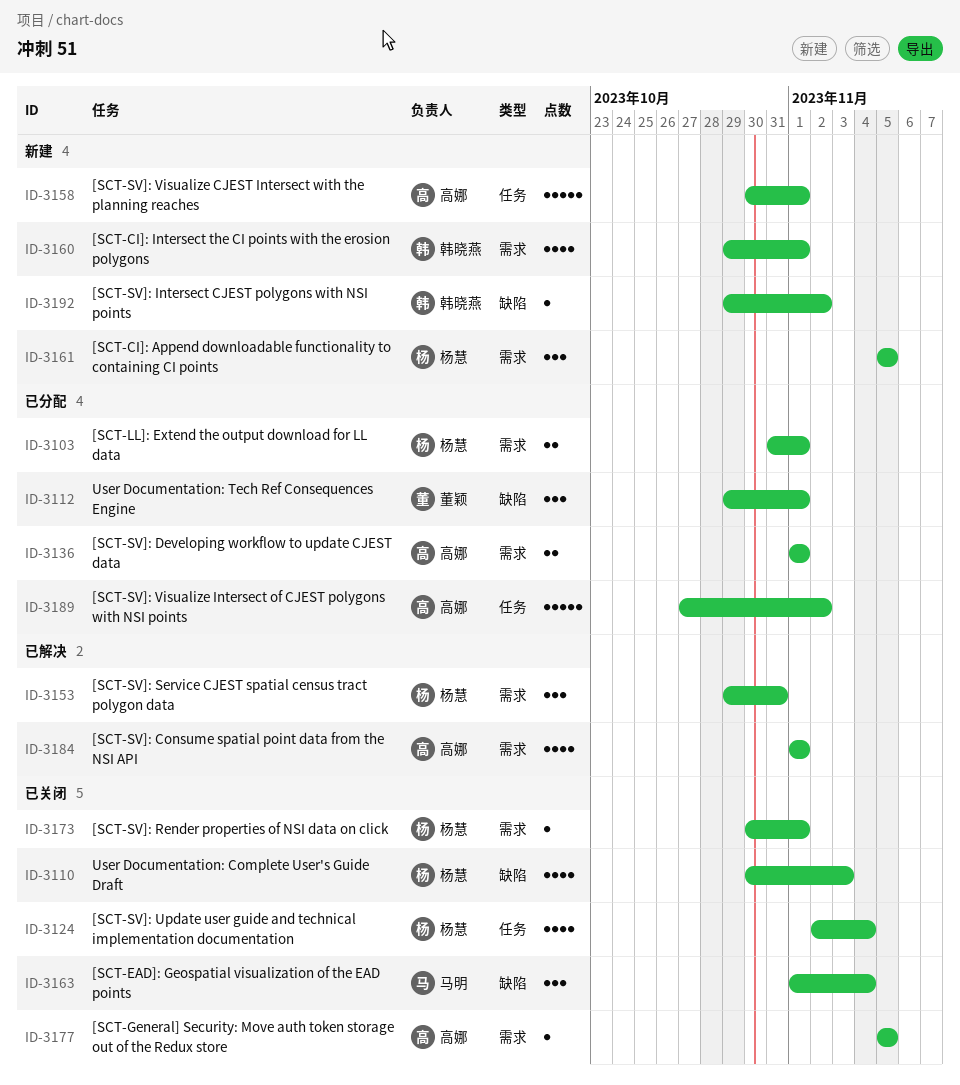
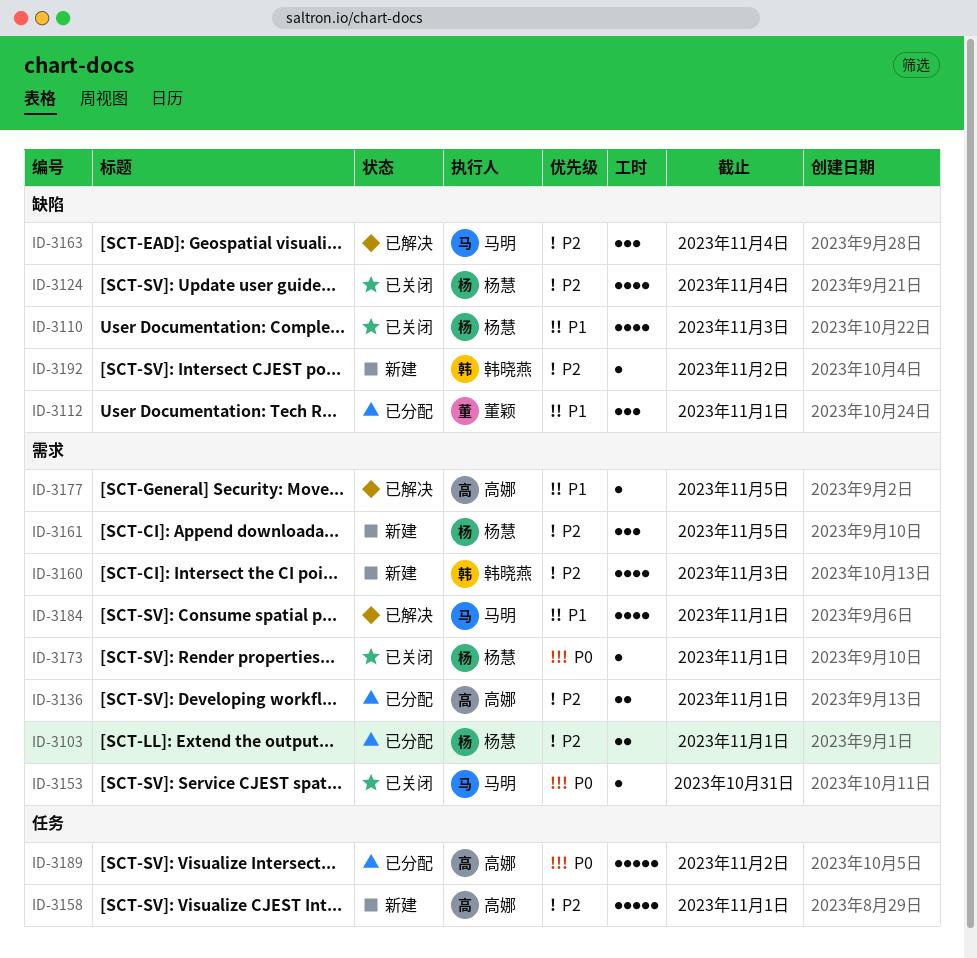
ID-3124, label: 任务 -> 缺陷
ID-3153, status: 已解决 -> 已关闭
ID-3153, owner: 杨慧 -> 马明
ID-3153, estimate: 3 -> 1
ID-3160, due: Nov 1 -> Nov 3
ID-3163, status: 已关闭 -> 已解决
ID-3177, status: 已关闭 -> 已解决
ID-3184, owner: 高娜 -> 马明

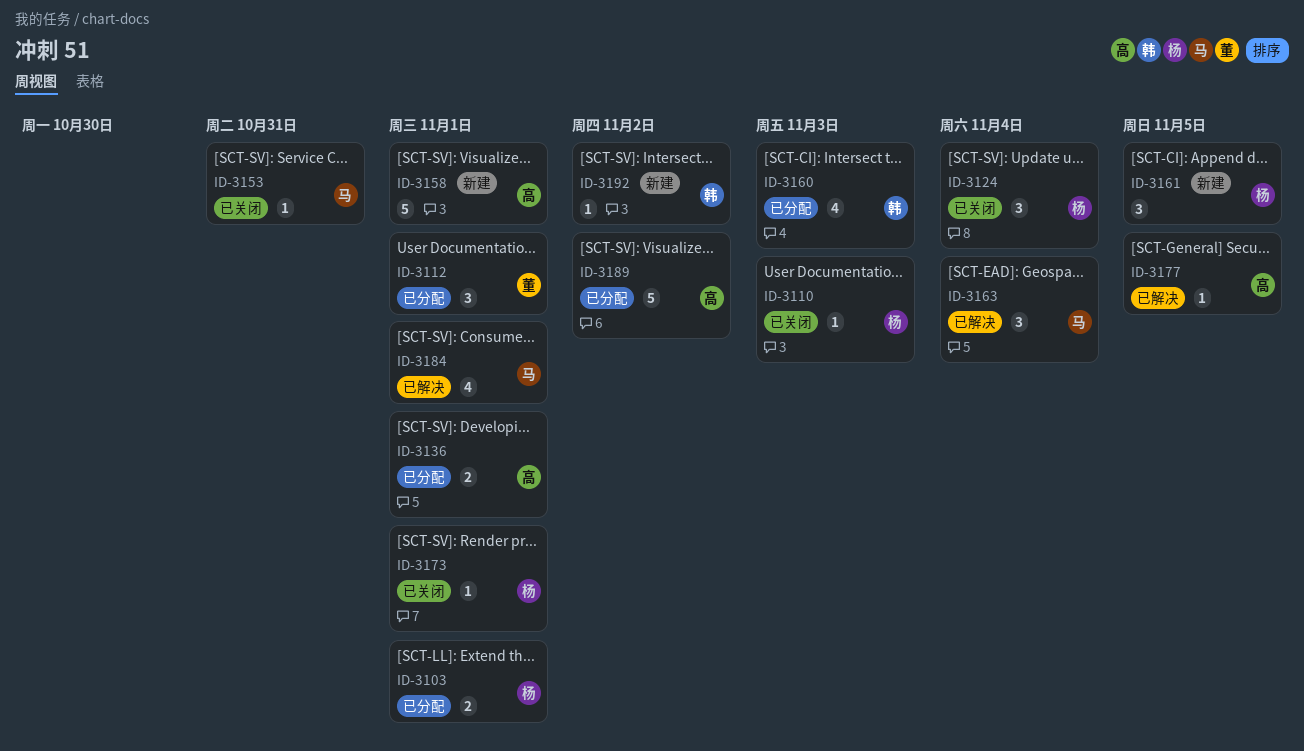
ID-3110, estimate: 4 -> 1
ID-3124, estimate: 4 -> 3
ID-3160, status: 新建 -> 已分配

